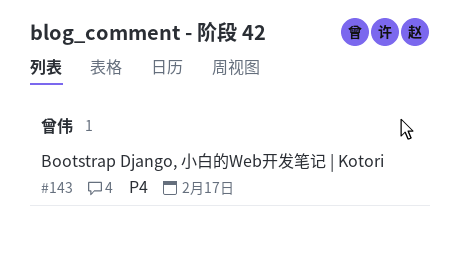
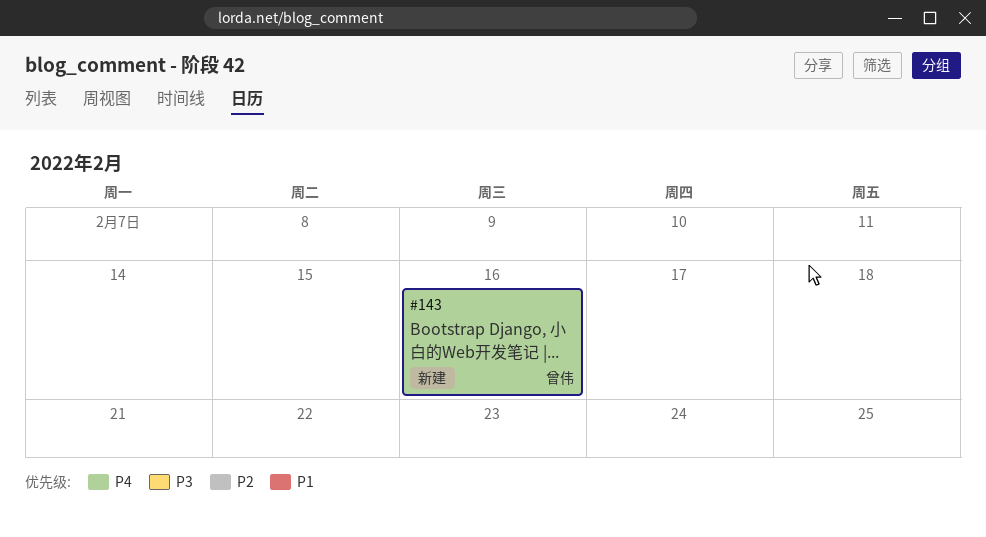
#143, due: Feb 17 -> Feb 16

